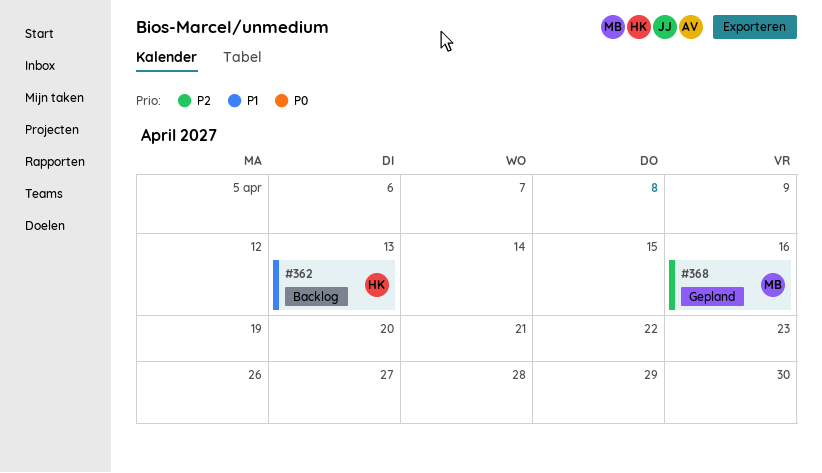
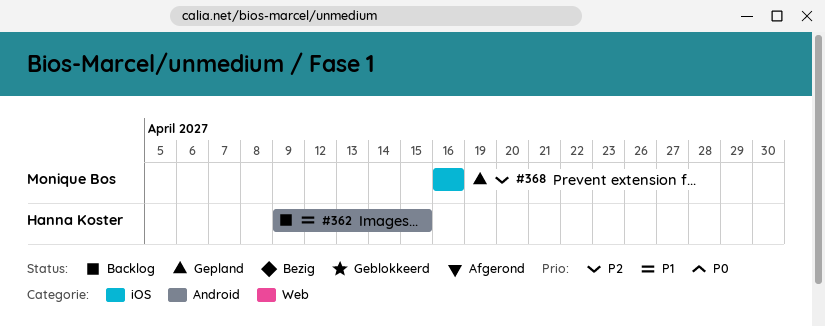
#362, due: Apr 13 -> Apr 15

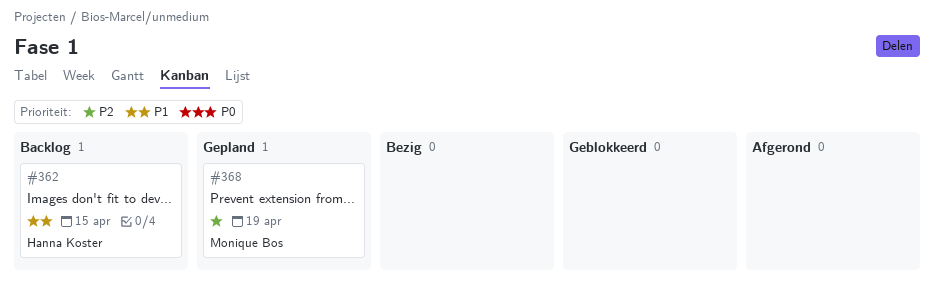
#368, due: Apr 16 -> Apr 19

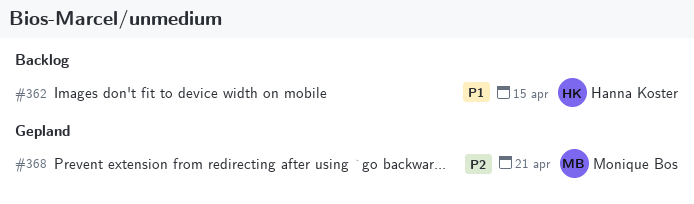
#368, due: Apr 19 -> Apr 21

